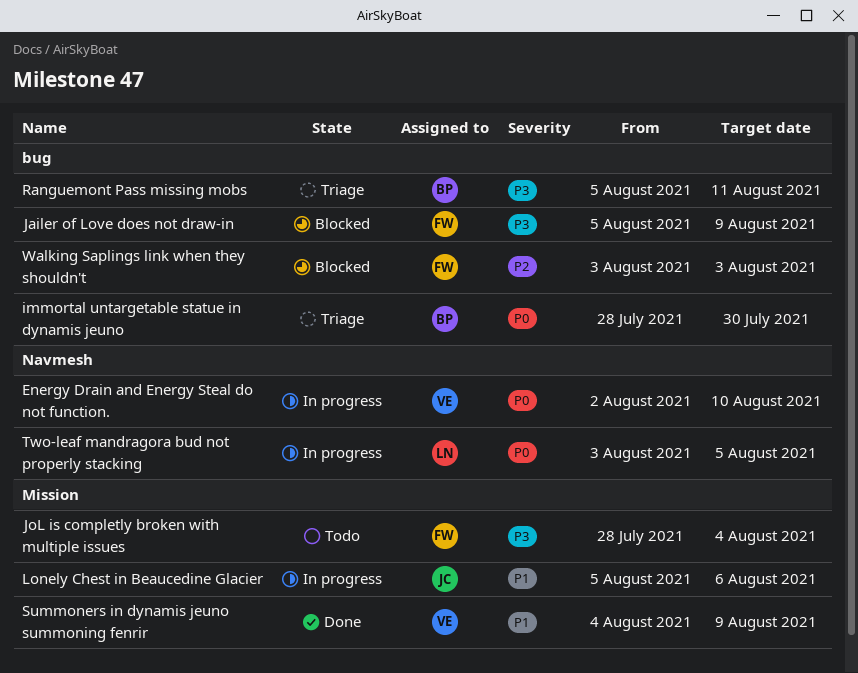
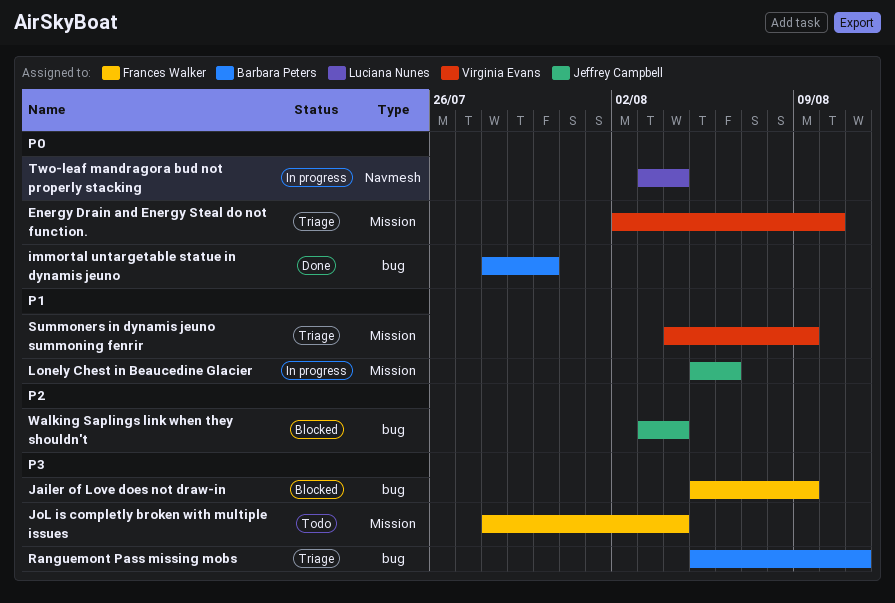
Energy Drain and Energy Steal do not function., status: In progress -> Triage
Energy Drain and Energy Steal do not function., label: Navmesh -> Mission
immortal untargetable statue in dynamis jeuno, status: Triage -> Done
Summoners in dynamis jeuno summoning fenrir, status: Done -> Triage
Two-leaf mandragora bud not properly stacking, due: Aug 5 -> Aug 4
Walking Saplings link when they shouldn't, owner: Frances Walker -> Jeffrey Campbell
Walking Saplings link when they shouldn't, due: Aug 3 -> Aug 4

